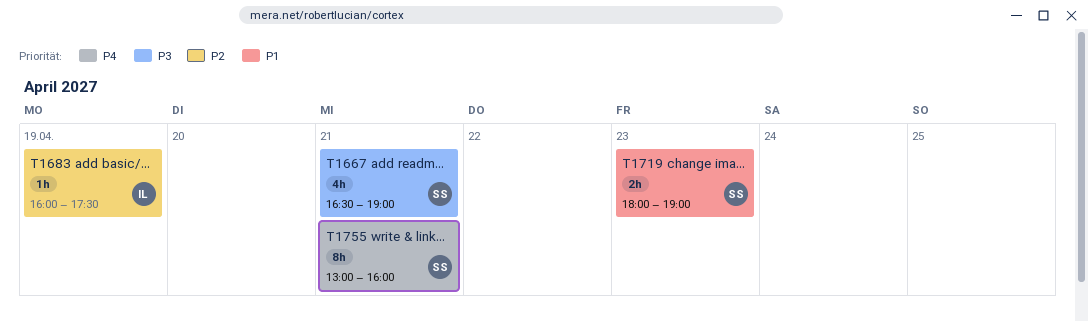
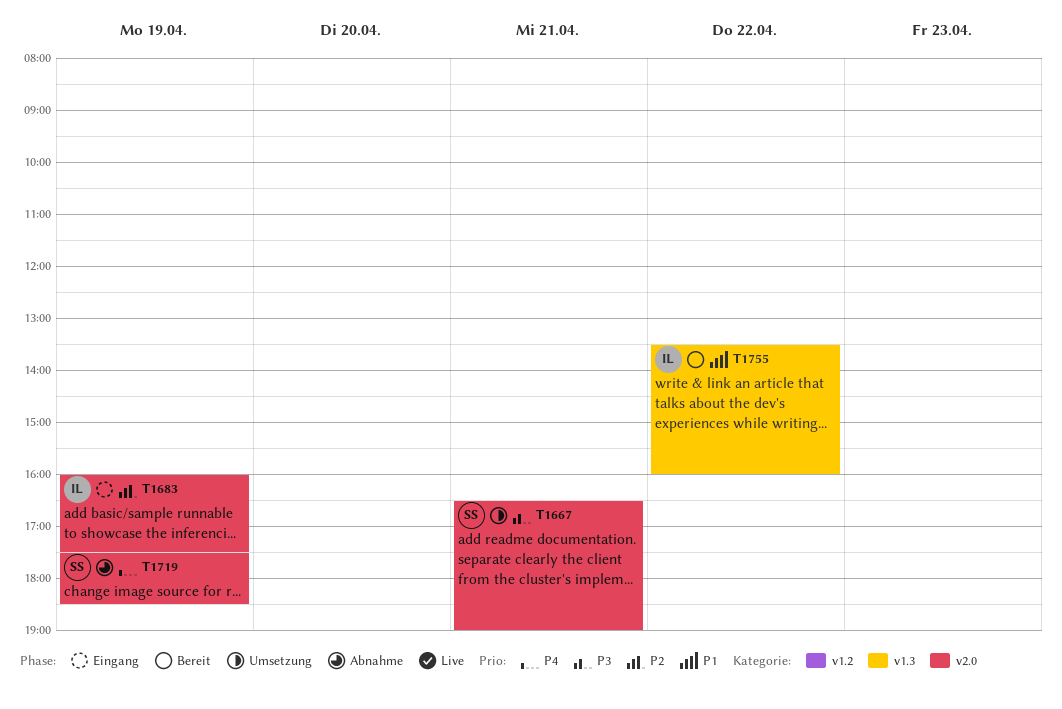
T1719, priority: P1 -> P4
T1719, day: Apr 23 -> Apr 19
T1719, begins: 18:00 -> 17:30
T1719, ends: 19:00 -> 18:30
T1755, owner: SS -> IL
T1755, priority: P4 -> P1
T1755, day: Apr 21 -> Apr 22
T1755, begins: 13:00 -> 13:30

